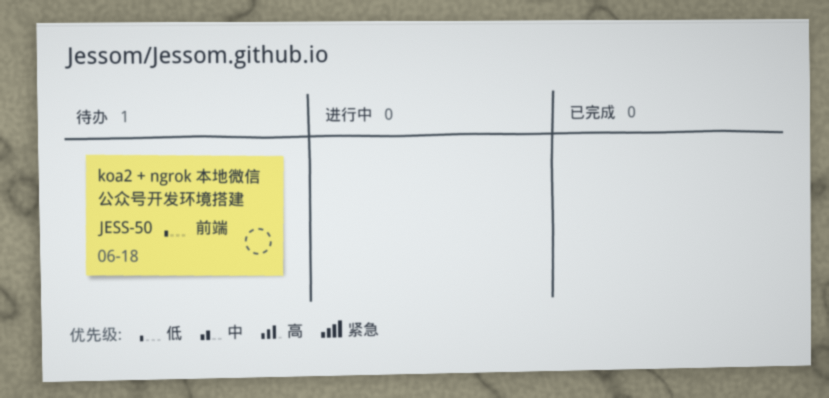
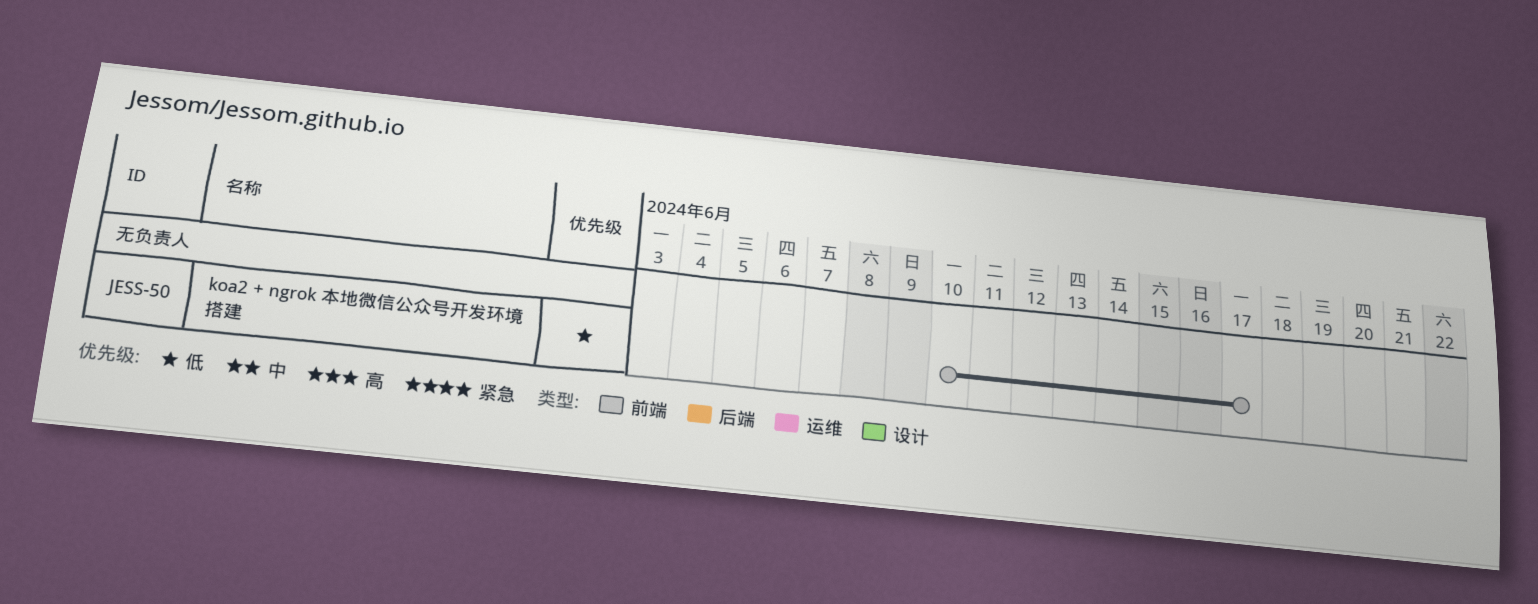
JESS-50, due: Jun 18 -> Jun 17

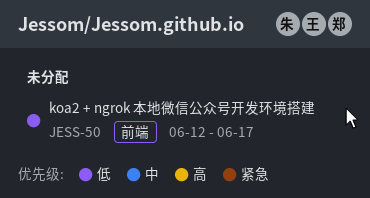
JESS-50, start: Jun 10 -> Jun 12

